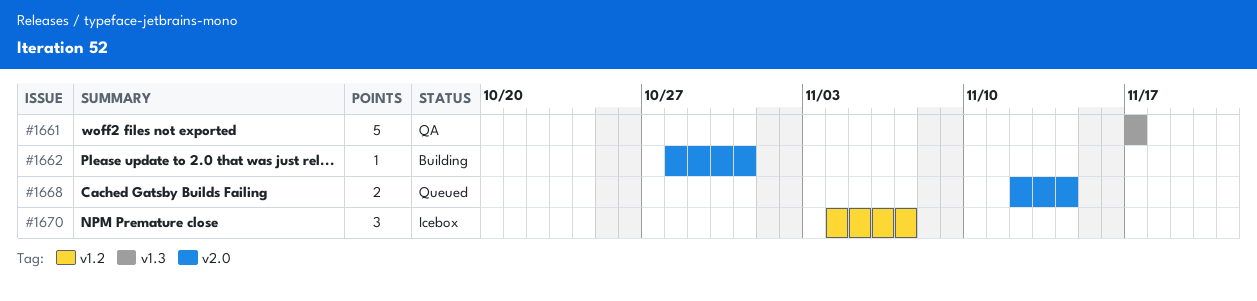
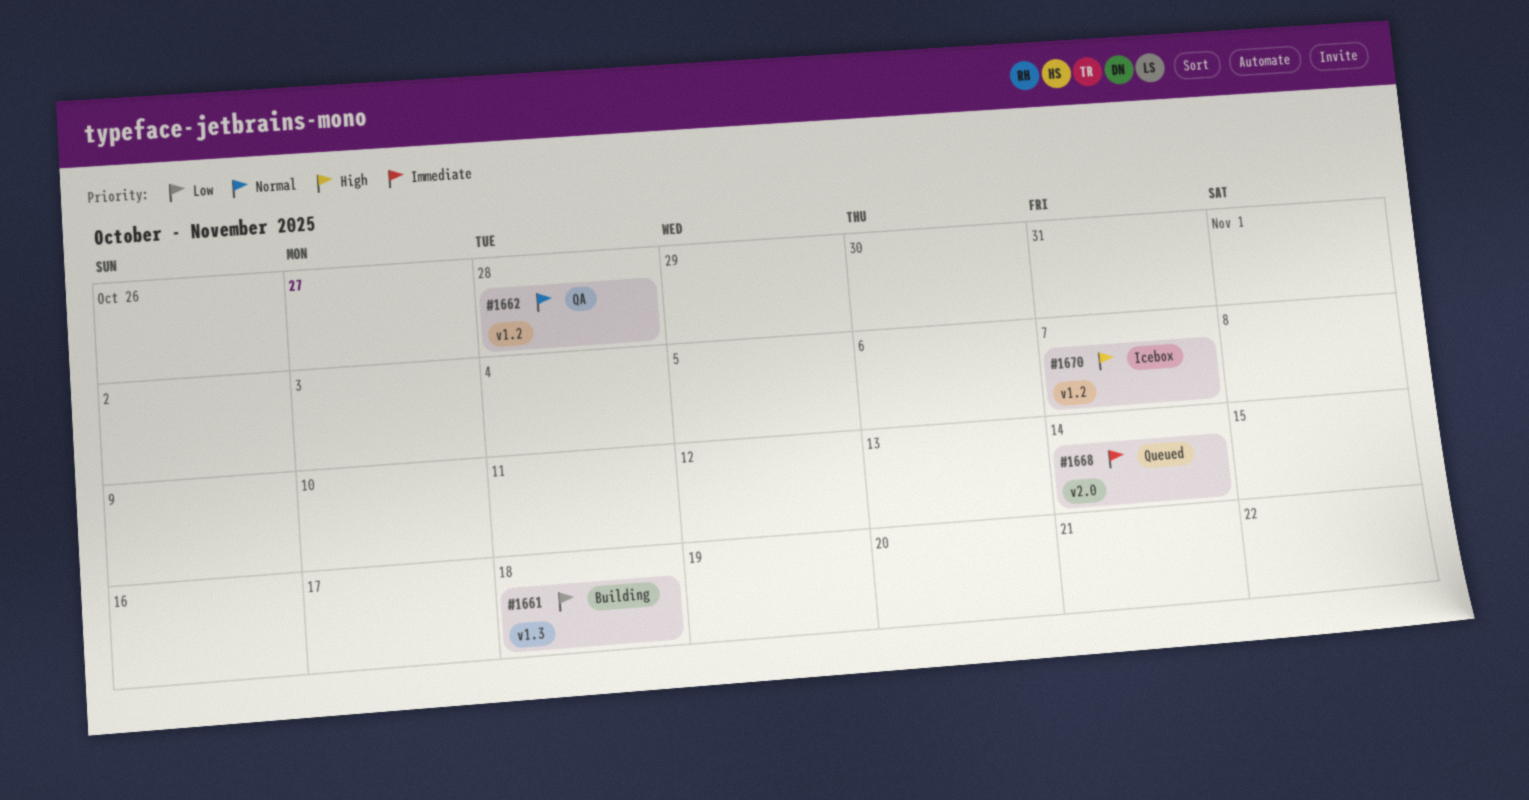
#1661, status: QA -> Building
#1661, due: Nov 17 -> Nov 18
#1662, status: Building -> QA
#1662, label: v2.0 -> v1.2
#1662, due: Oct 31 -> Oct 28

